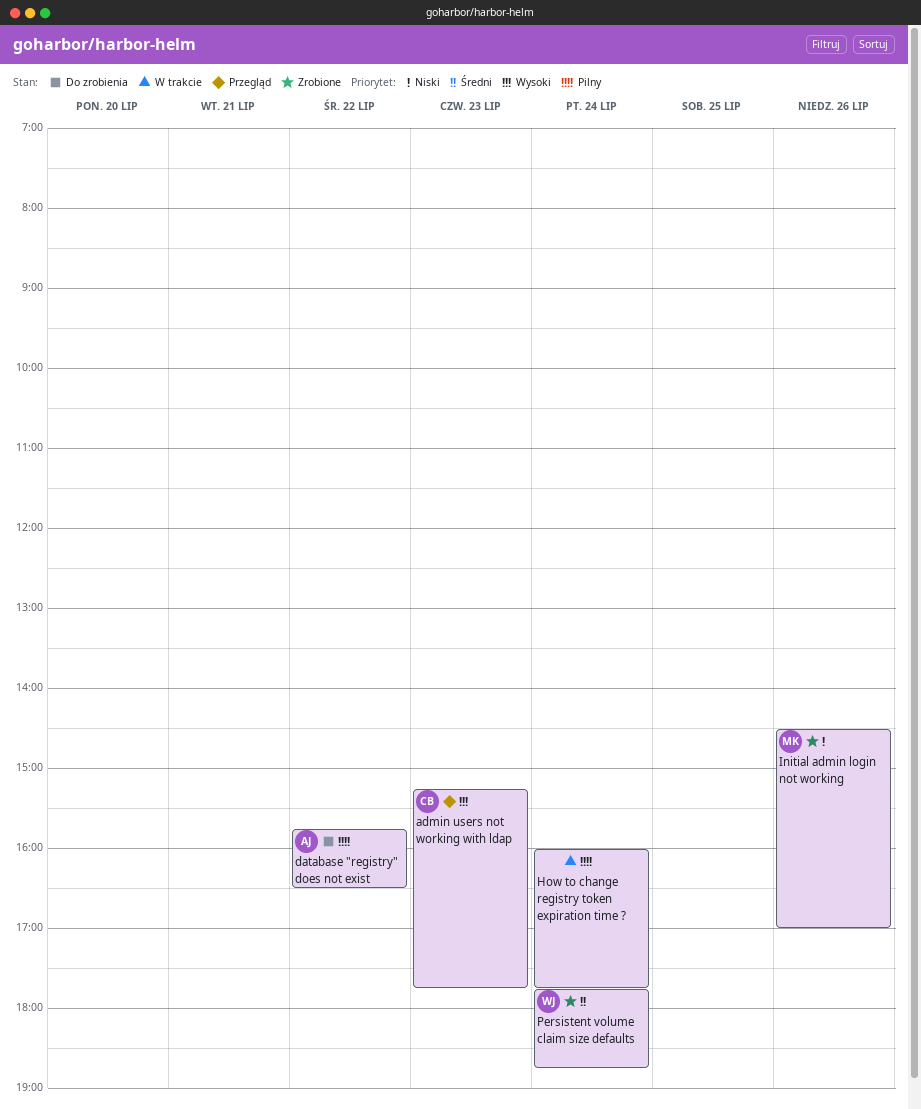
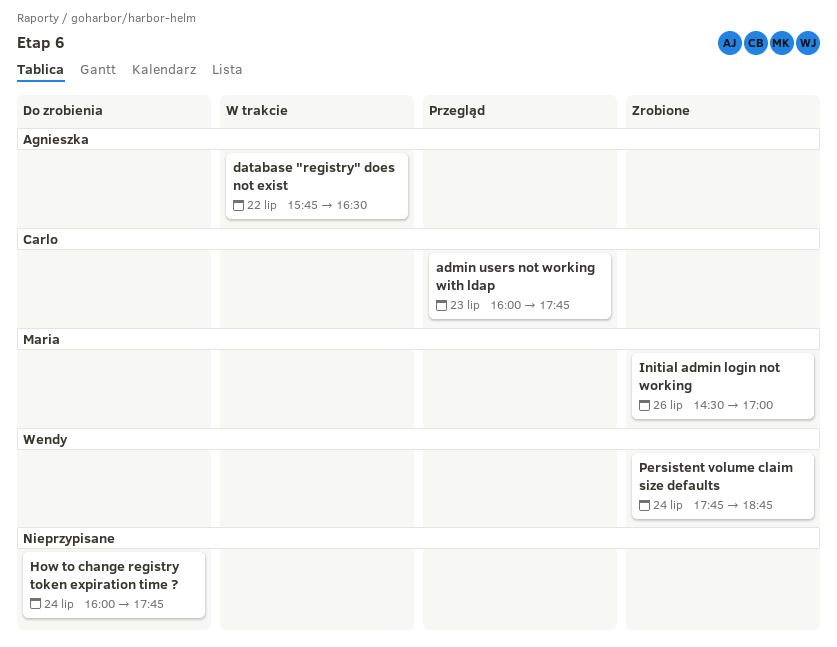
admin users not working with ldap, begins: 15:15 -> 16:00
database "registry" does not exist, status: Do zrobienia -> W trakcie
How to change registry token expiration time ?, status: W trakcie -> Do zrobienia

